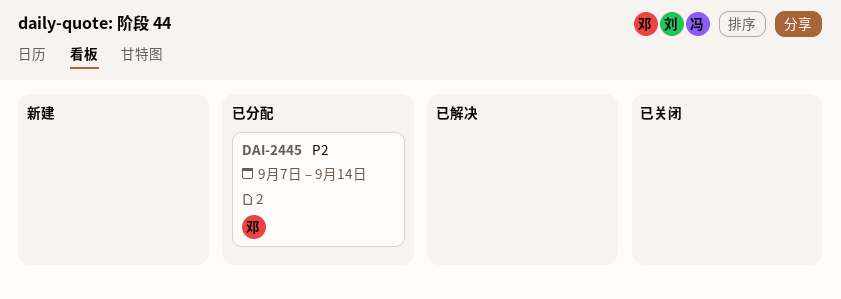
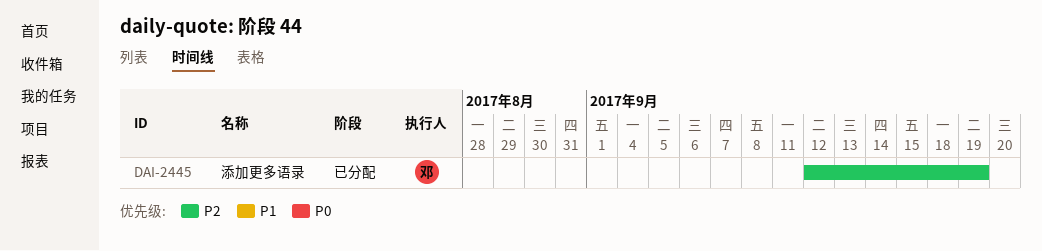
DAI-2445, start: Sep 7 -> Sep 12
DAI-2445, due: Sep 14 -> Sep 19

